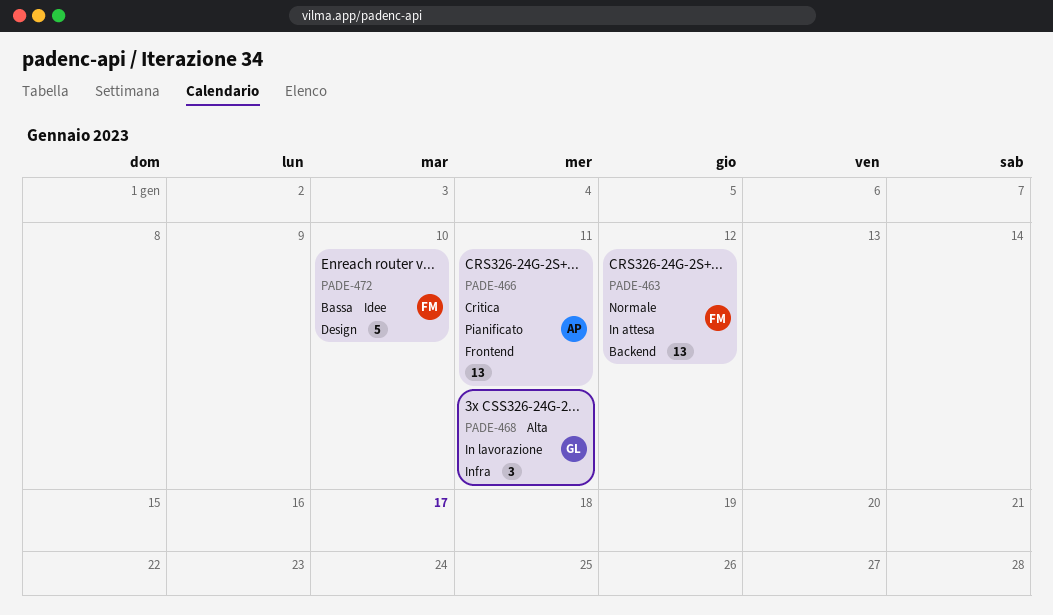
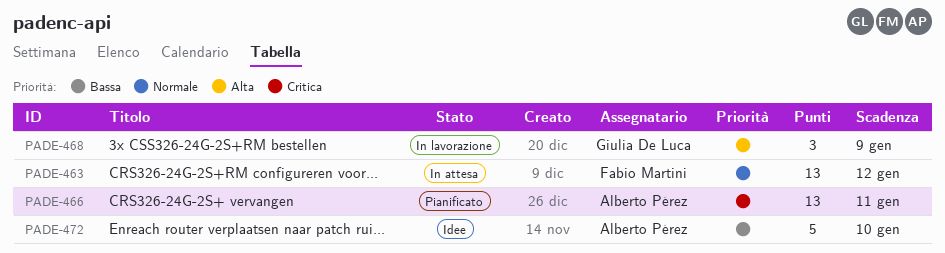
PADE-468, due: Jan 11 -> Jan 9
PADE-472, owner: Fabio Martini -> Alberto Pérez

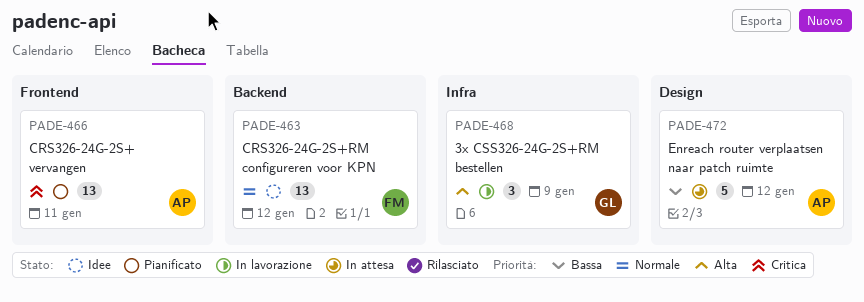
PADE-463, status: In attesa -> Idee
PADE-472, status: Idee -> In attesa
PADE-472, due: Jan 10 -> Jan 12

